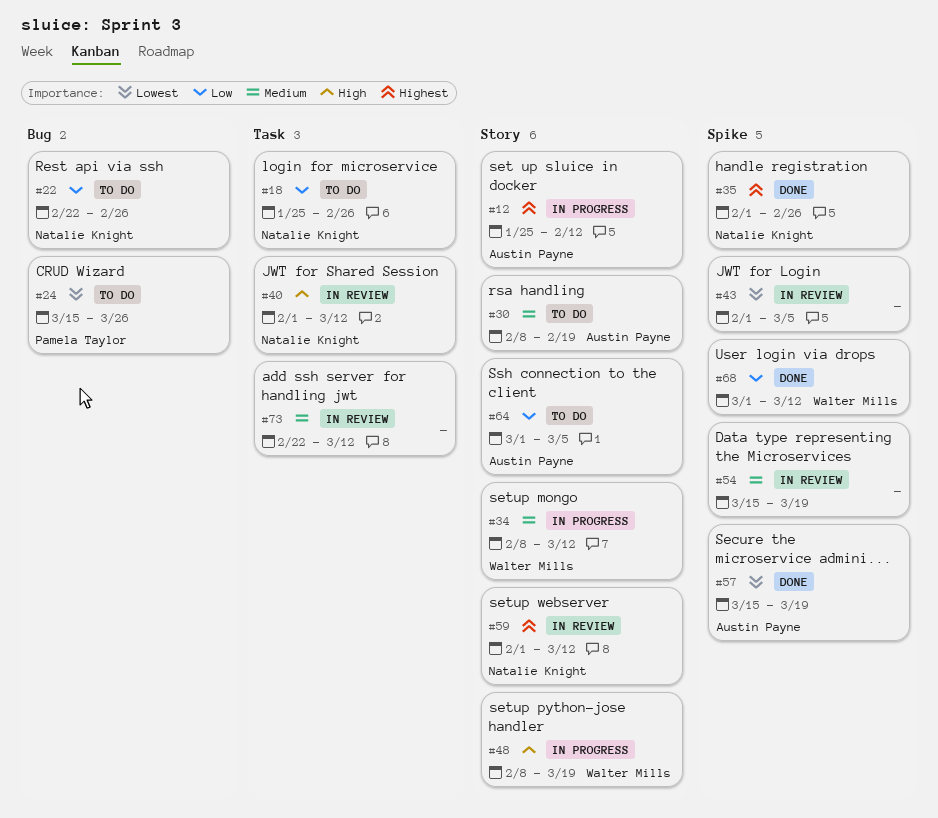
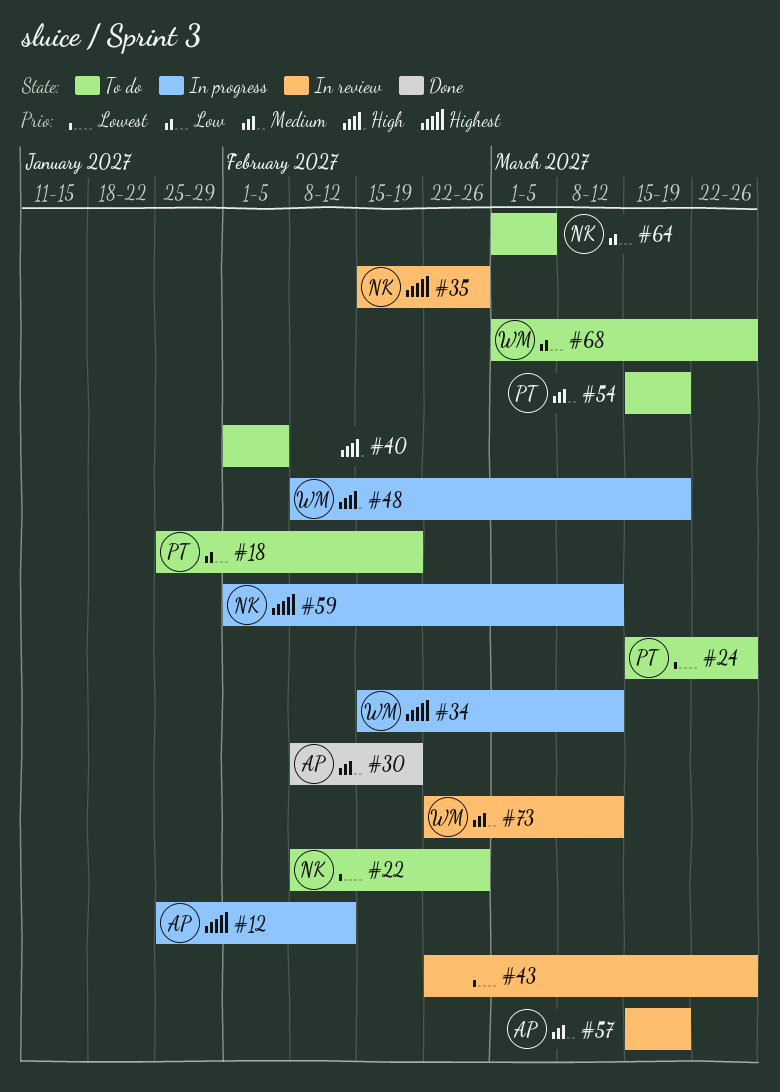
#18, owner: Natalie Knight -> Pamela Taylor
#18, due: Feb 26 -> Feb 19
#22, priority: Low -> Lowest
#22, start: Feb 22 -> Feb 8
#30, status: To do -> Done
#34, priority: Medium -> Highest
#34, start: Feb 8 -> Feb 15
#35, status: Done -> In review
#35, start: Feb 1 -> Feb 15
#40, status: In review -> To do
#40, owner: Natalie Knight -> none
#40, due: Mar 12 -> Feb 5
#43, start: Feb 1 -> Feb 22
#43, due: Mar 5 -> Mar 26
#54, status: In review -> To do
#54, owner: none -> Pamela Taylor
#57, status: Done -> In review
#57, priority: Lowest -> Medium
#59, status: In review -> In progress
#64, owner: Austin Payne -> Natalie Knight
#68, status: Done -> To do
#68, due: Mar 12 -> Mar 26
#73, owner: none -> Walter Mills

